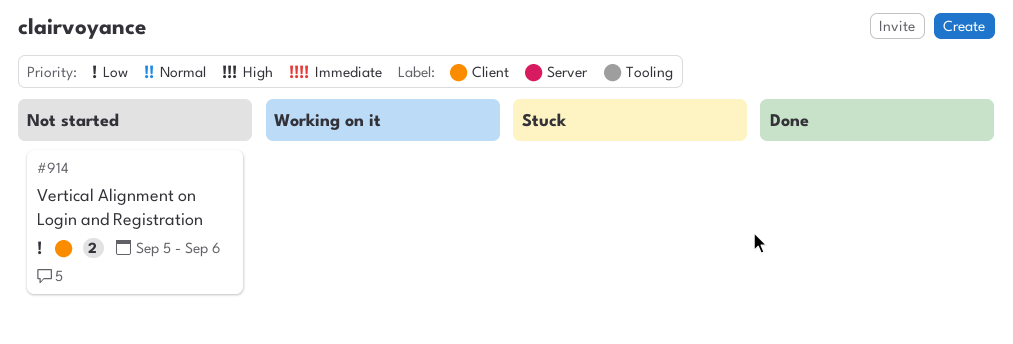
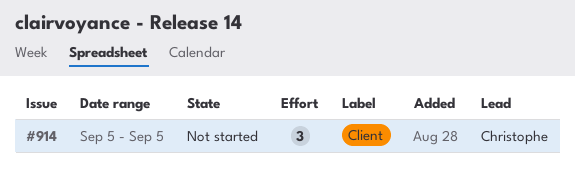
#914, estimate: 2 -> 3
#914, due: Sep 6 -> Sep 5

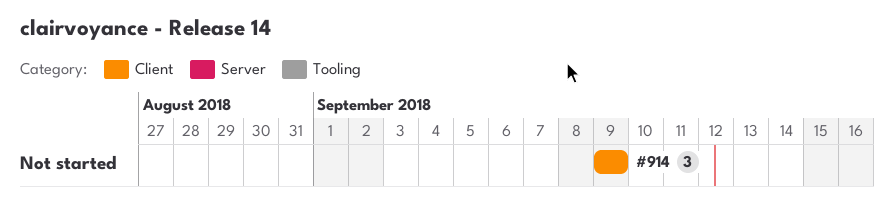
#914, start: Sep 5 -> Sep 9
#914, due: Sep 5 -> Sep 9

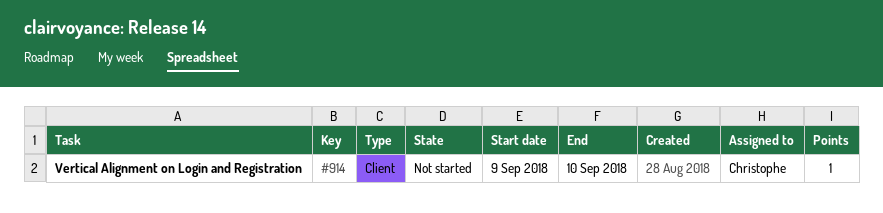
#914, estimate: 3 -> 1
#914, due: Sep 9 -> Sep 10

